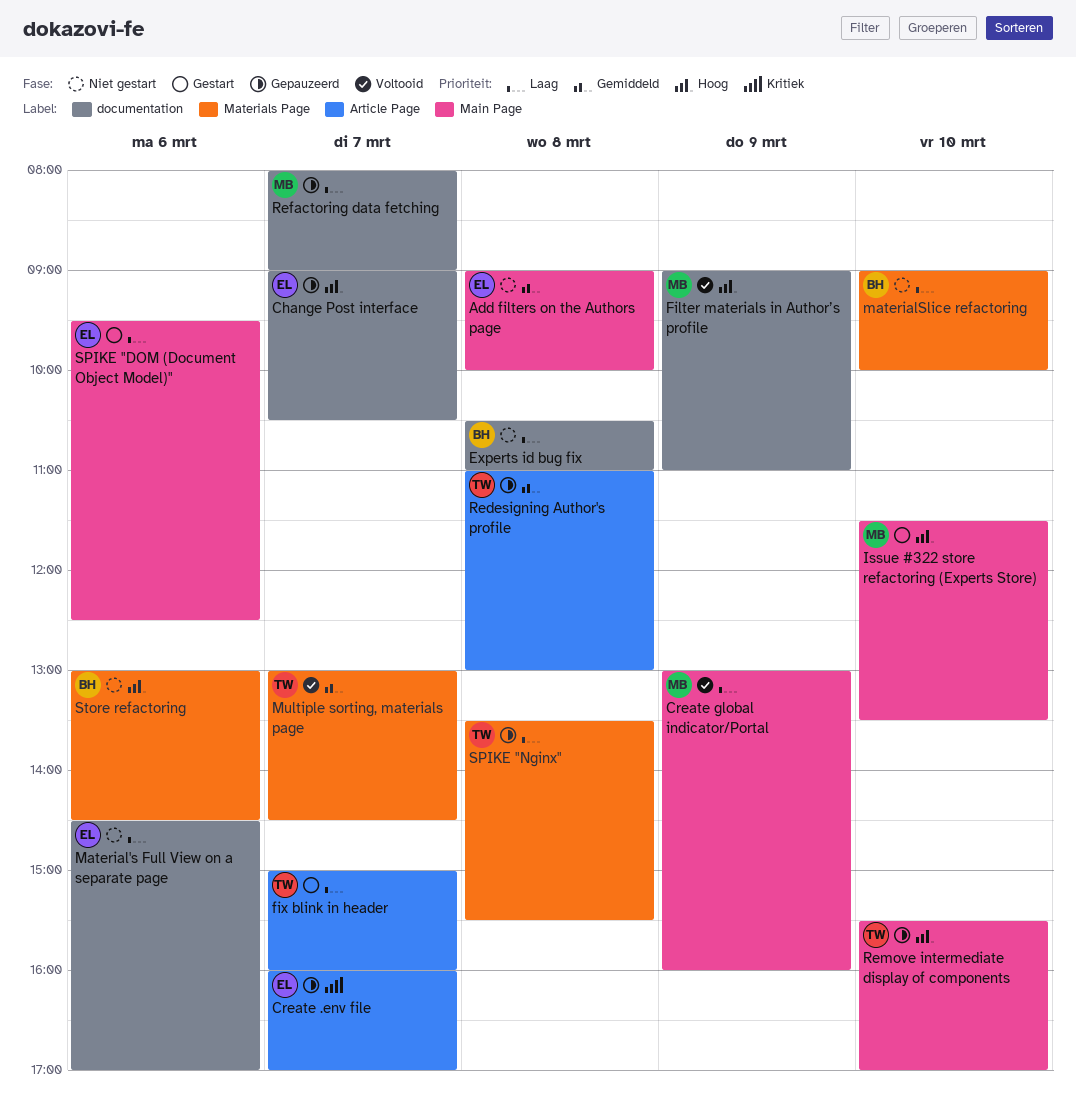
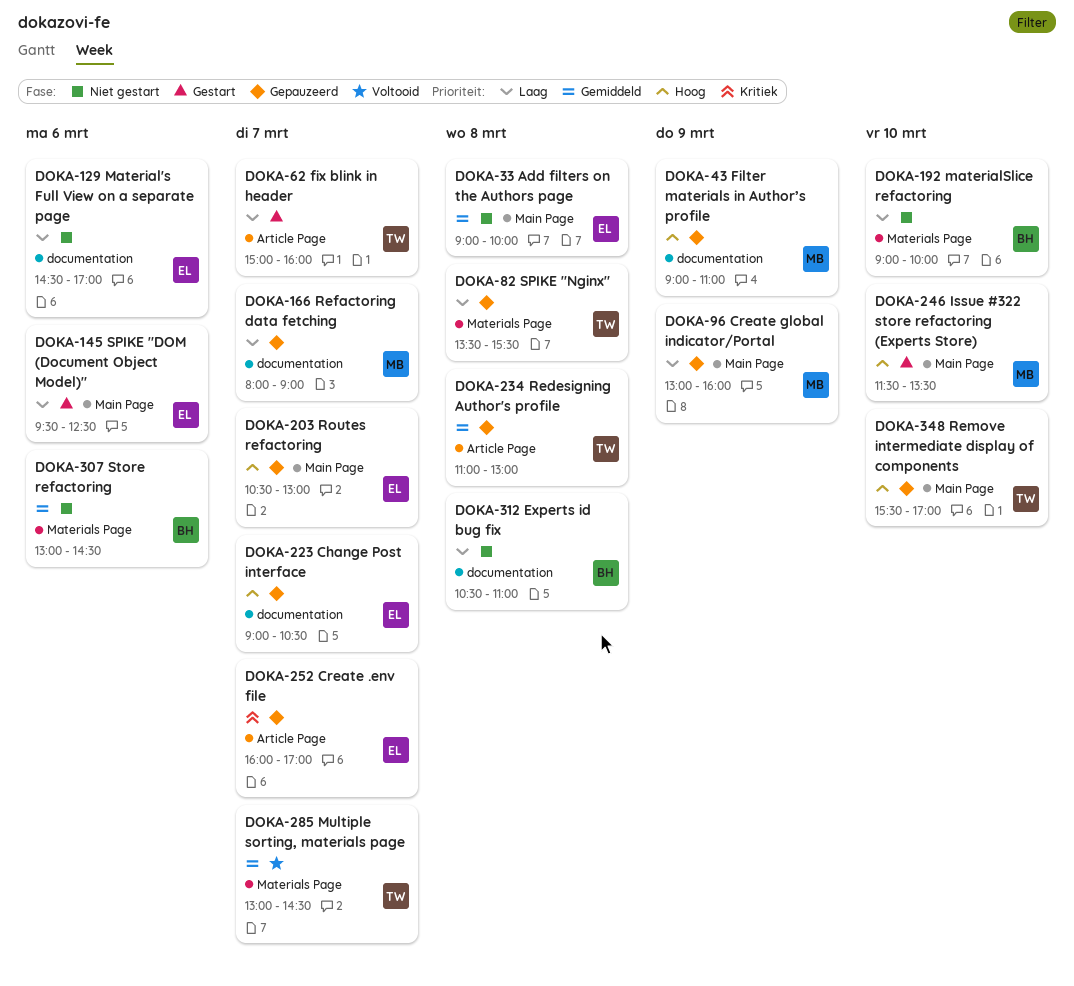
Create global indicator/Portal, status: Voltooid -> Gepauzeerd
Filter materials in Author’s profile, status: Voltooid -> Gepauzeerd
Routes refactoring: none -> present
Store refactoring, priority: Hoog -> Gemiddeld

